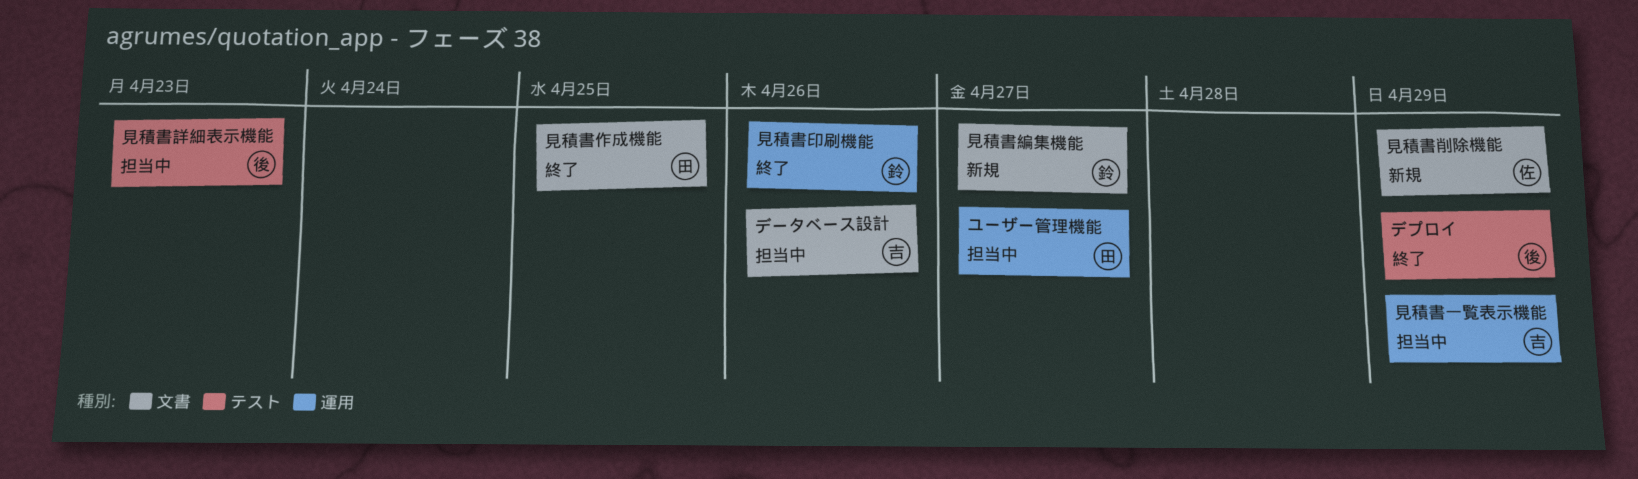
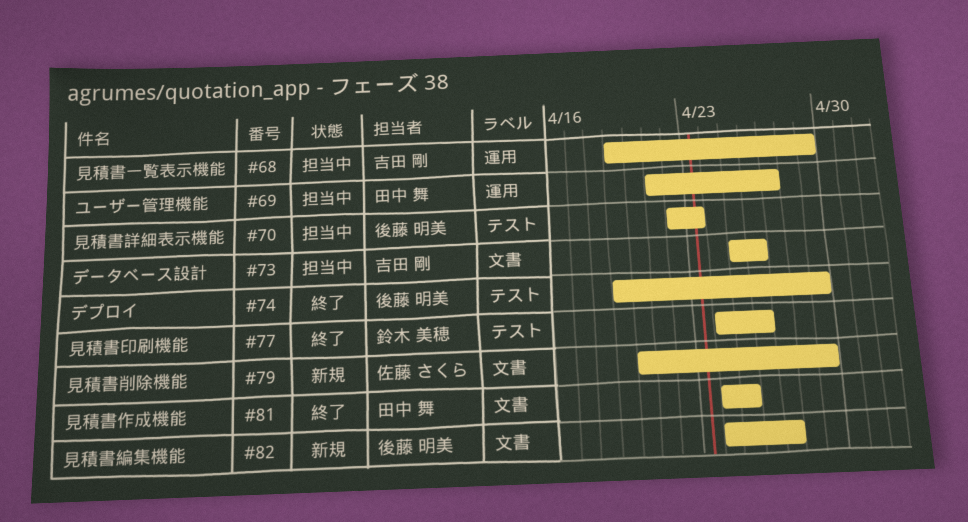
見積書印刷機能, label: 運用 -> テスト
見積書編集機能, owner: 鈴木 美穂 -> 後藤 明美

